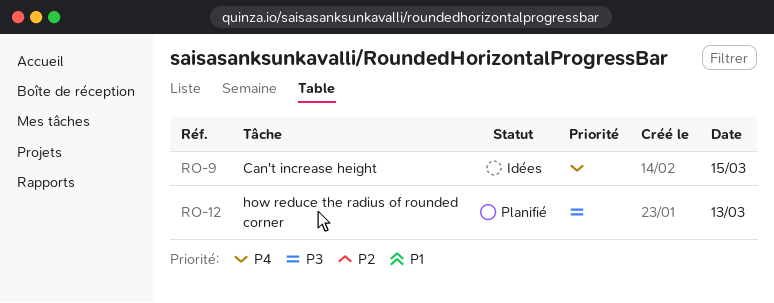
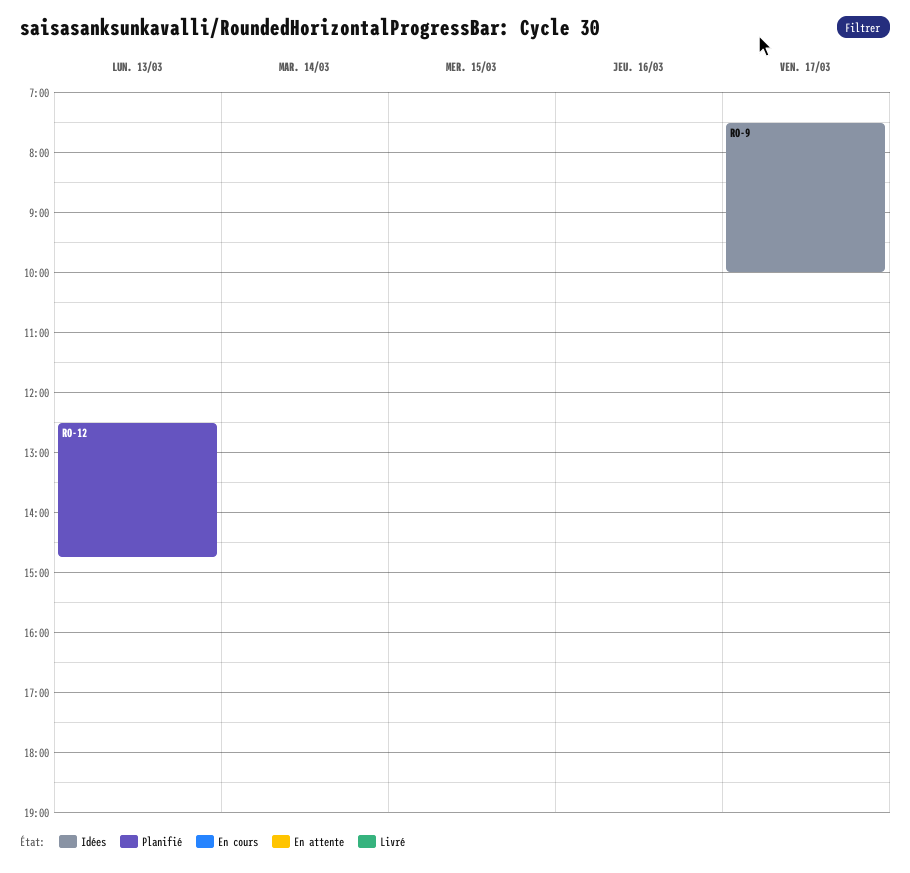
RO-9, day: Mar 15 -> Mar 17

